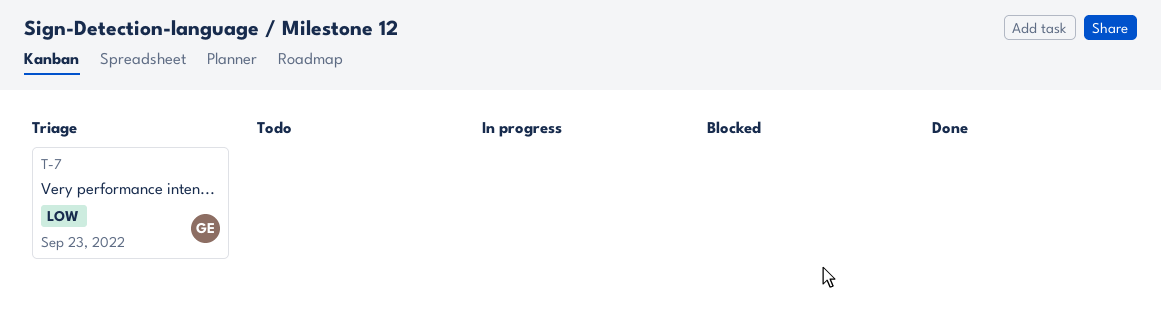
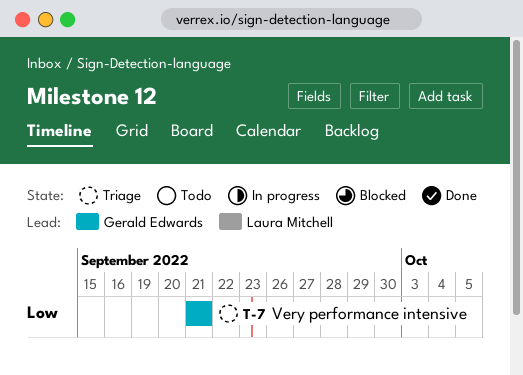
T-7, due: Sep 23 -> Sep 21

